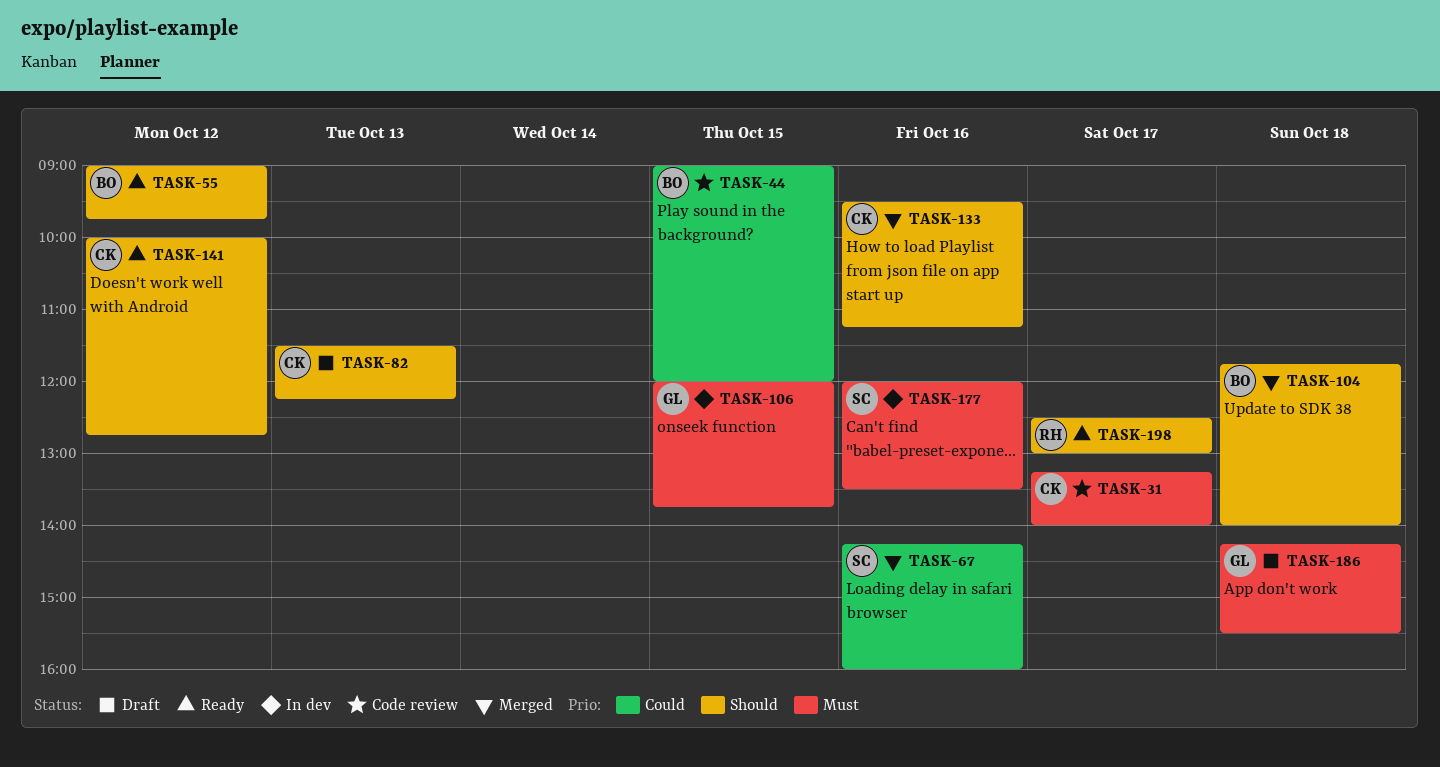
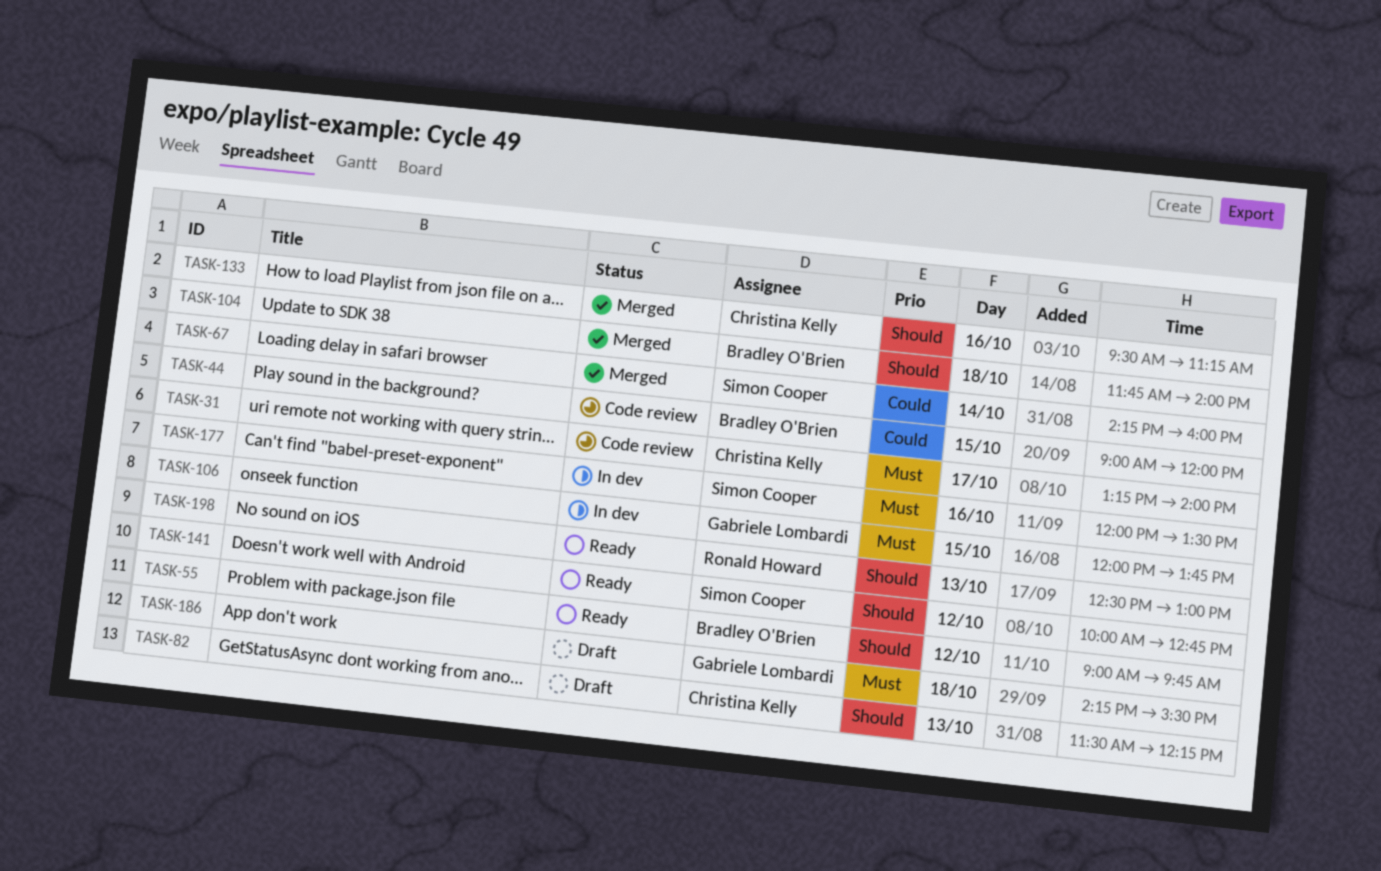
TASK-67, day: Oct 16 -> Oct 14
TASK-141, owner: Christina Kelly -> Simon Cooper
TASK-198, day: Oct 17 -> Oct 13

